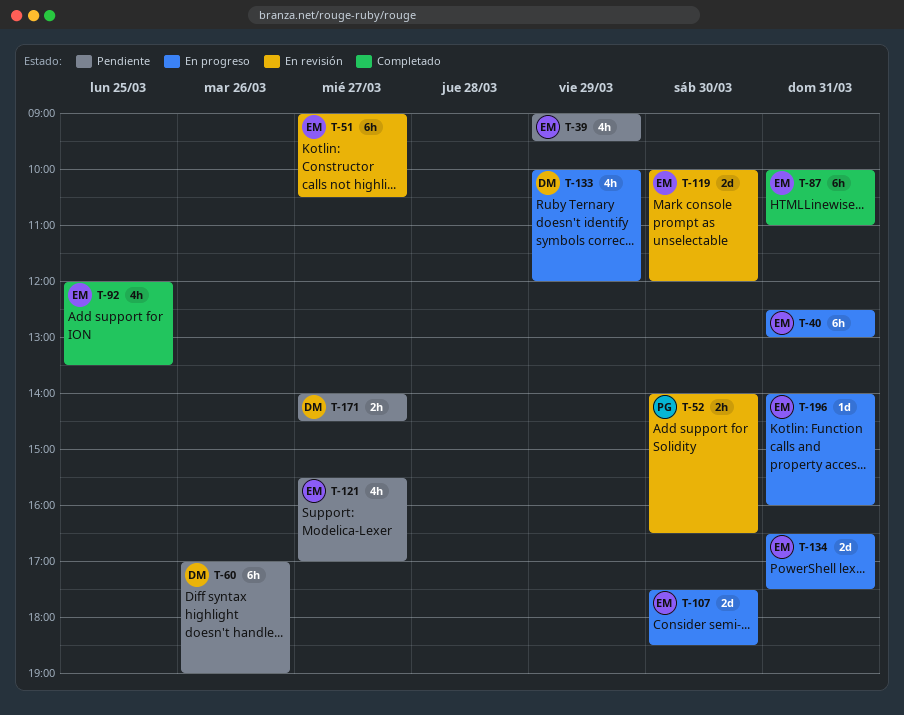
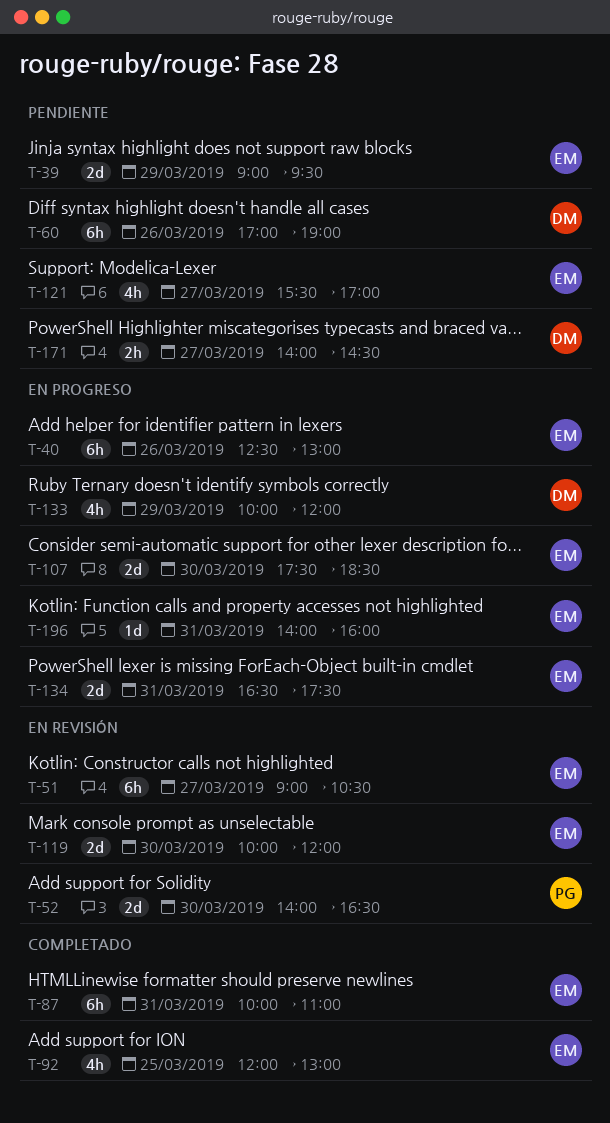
T-39, estimate: 4h -> 2d
T-40, day: Mar 31 -> Mar 26
T-52, estimate: 2h -> 2d
T-92, ends: 13:30 -> 13:00

